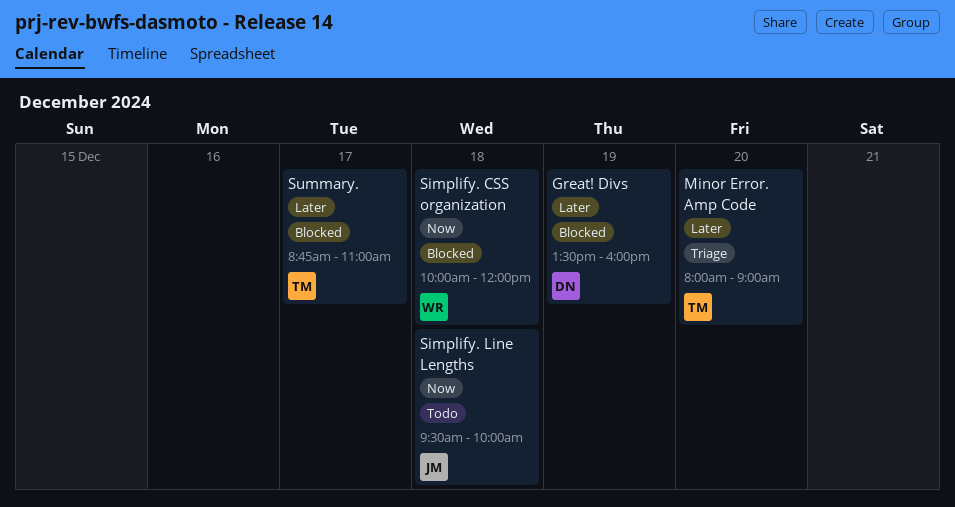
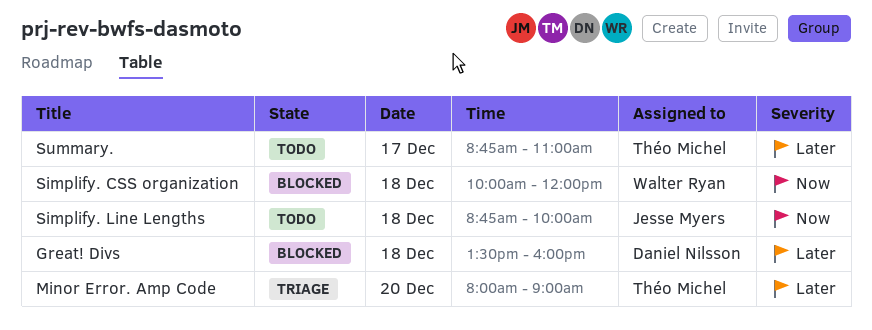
Great! Divs, day: Dec 19 -> Dec 18
Simplify. Line Lengths, begins: 09:30 -> 08:45
Summary., status: Blocked -> Todo

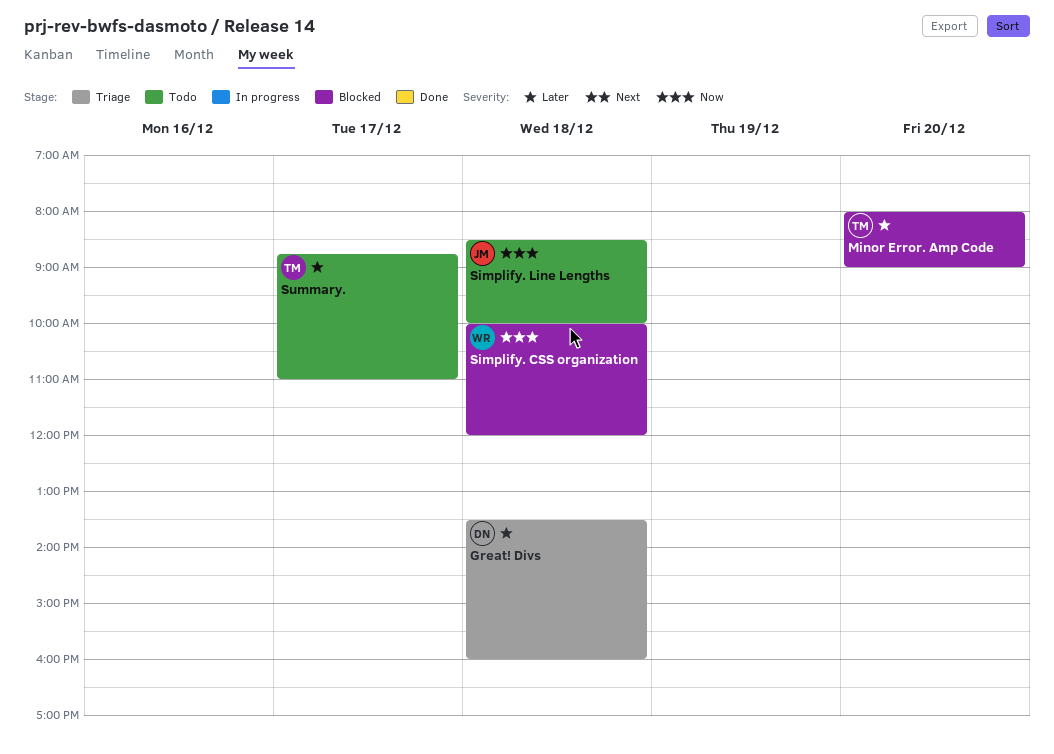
Great! Divs, status: Blocked -> Triage
Minor Error. Amp Code, status: Triage -> Blocked
Simplify. Line Lengths, begins: 08:45 -> 08:30

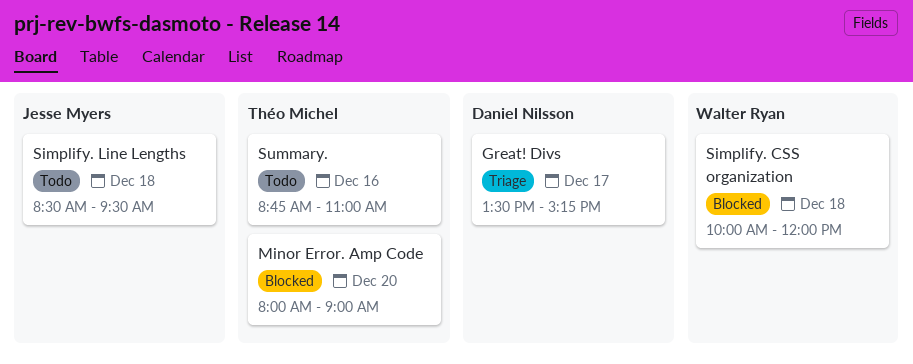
Great! Divs, day: Dec 18 -> Dec 17
Great! Divs, ends: 16:00 -> 15:15
Simplify. Line Lengths, ends: 10:00 -> 09:30
Summary., day: Dec 17 -> Dec 16

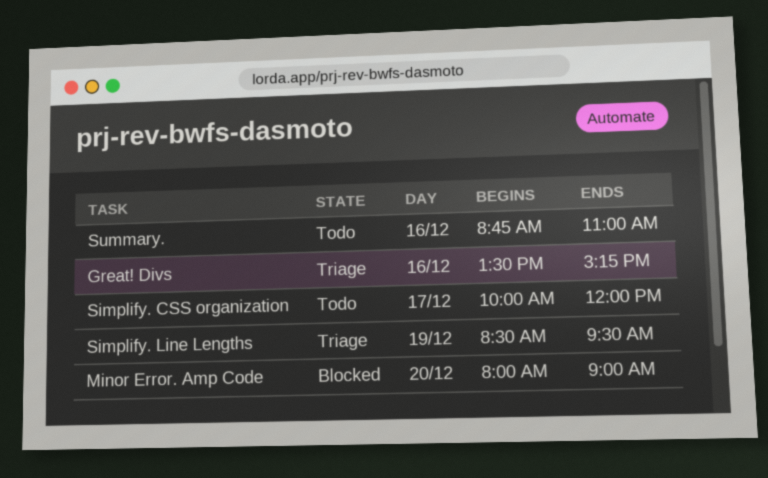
Great! Divs, day: Dec 17 -> Dec 16
Simplify. CSS organization, status: Blocked -> Todo
Simplify. CSS organization, day: Dec 18 -> Dec 17
Simplify. Line Lengths, status: Todo -> Triage
Simplify. Line Lengths, day: Dec 18 -> Dec 19

